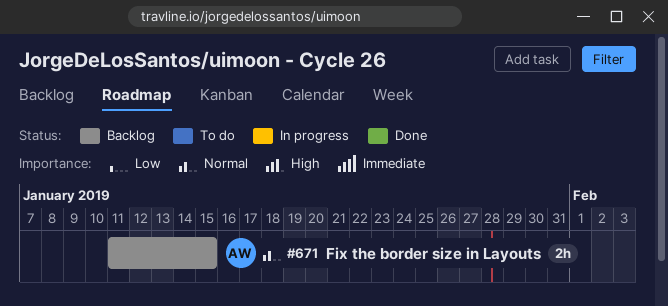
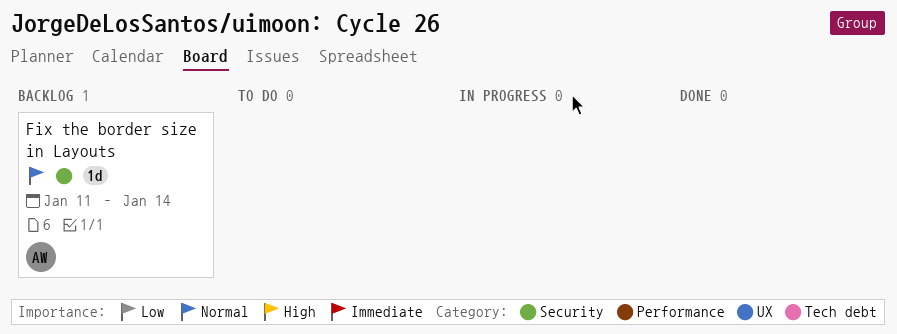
Fix the border size in Layouts, estimate: 2h -> 1d
Fix the border size in Layouts, due: Jan 15 -> Jan 14

